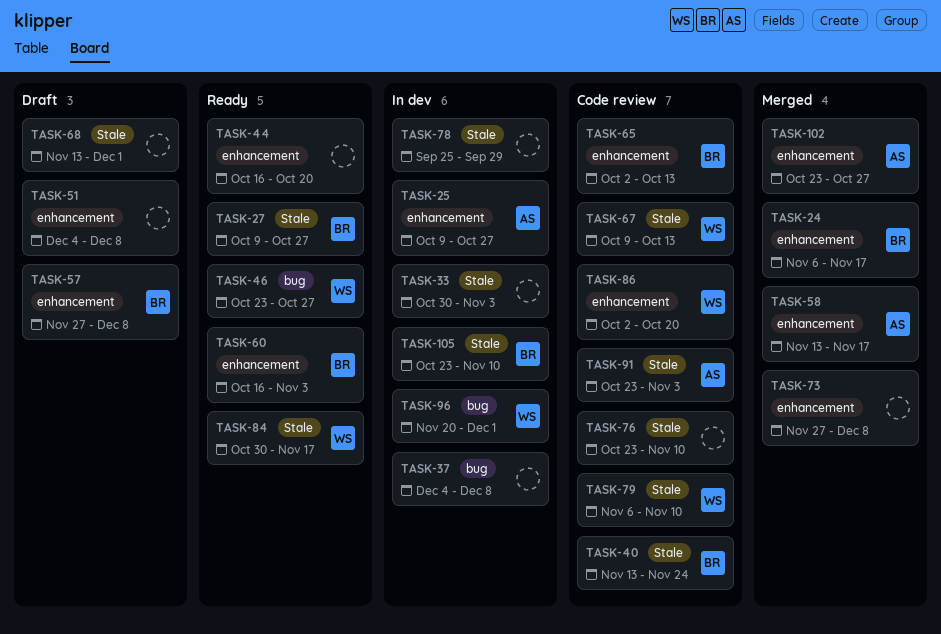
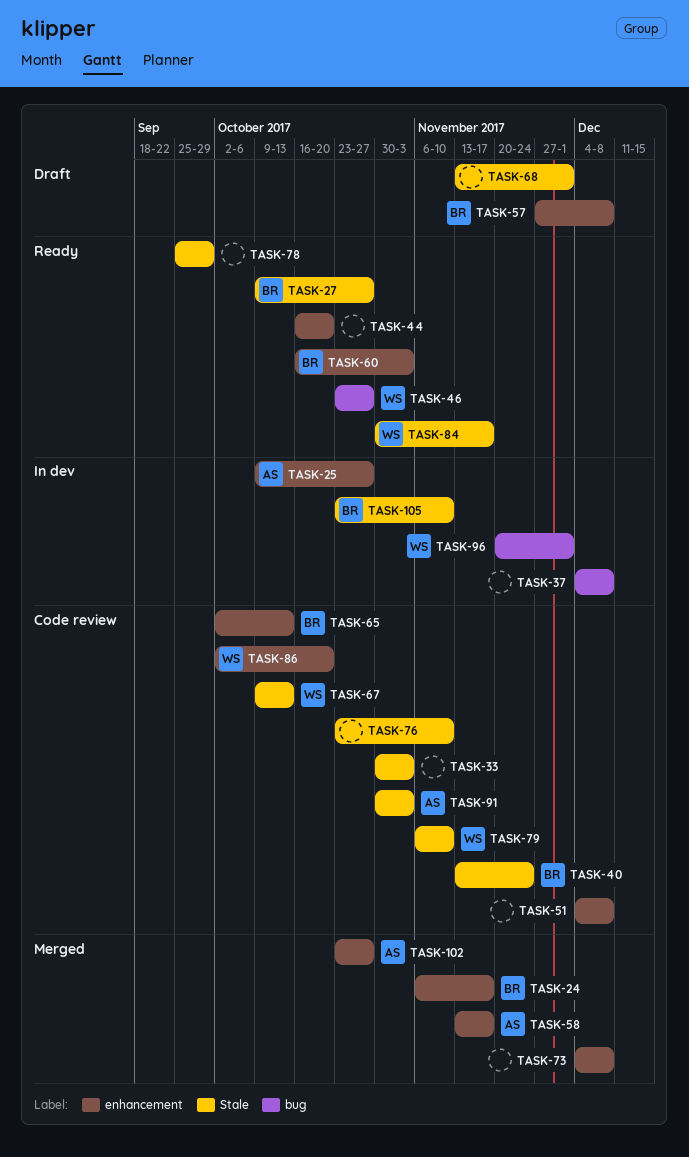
TASK-33, status: In dev -> Code review
TASK-51, status: Draft -> Code review
TASK-73, start: Nov 27 -> Dec 4
TASK-78, status: In dev -> Ready
TASK-91, start: Oct 23 -> Oct 30

